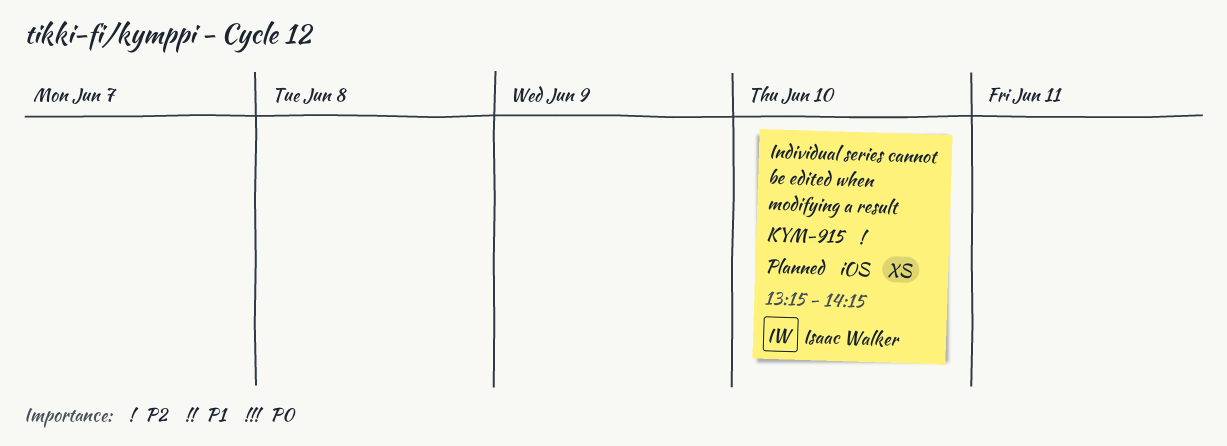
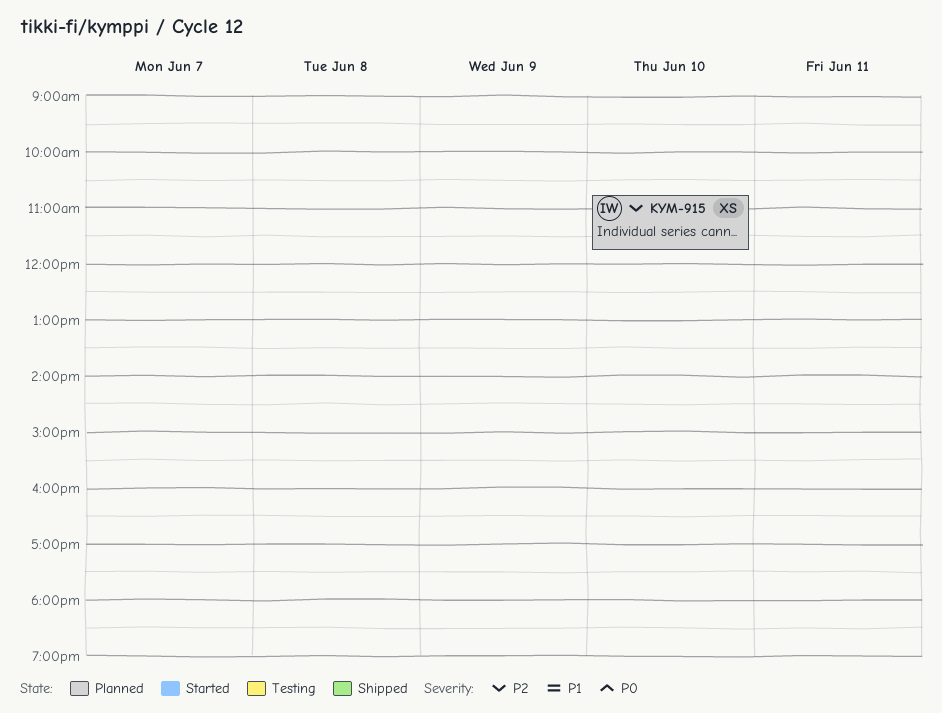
KYM-915, begins: 13:15 -> 10:45
KYM-915, ends: 14:15 -> 11:45

